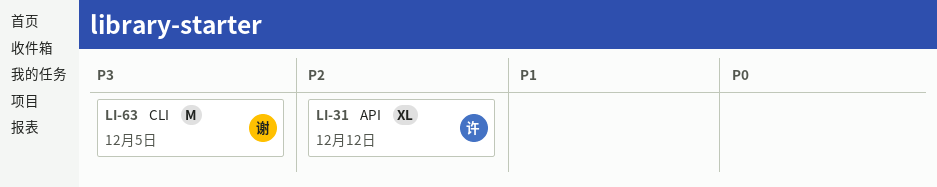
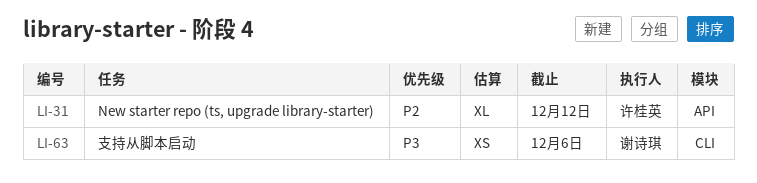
LI-63, estimate: M -> XS
LI-63, due: Dec 5 -> Dec 6

